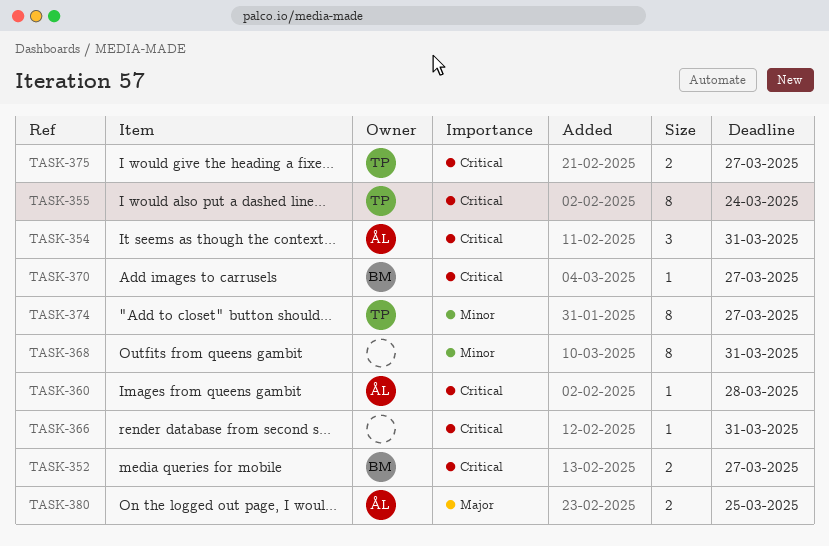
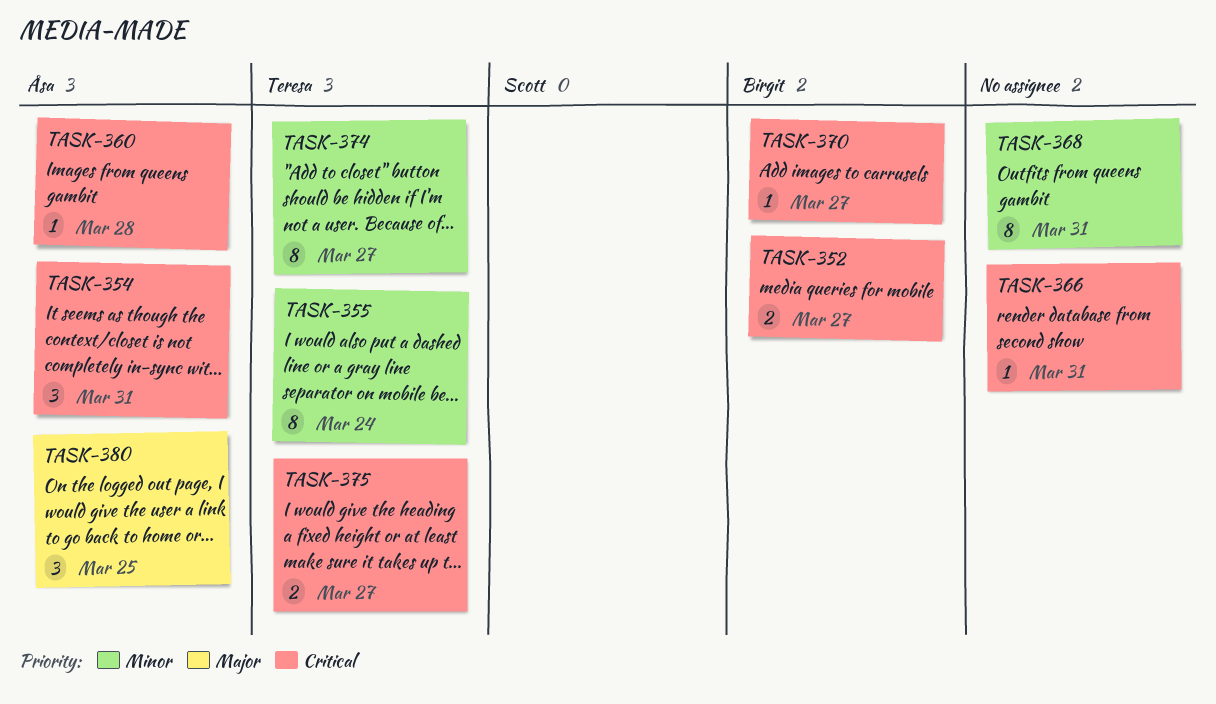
TASK-355, priority: Critical -> Minor
TASK-380, estimate: 2 -> 3

